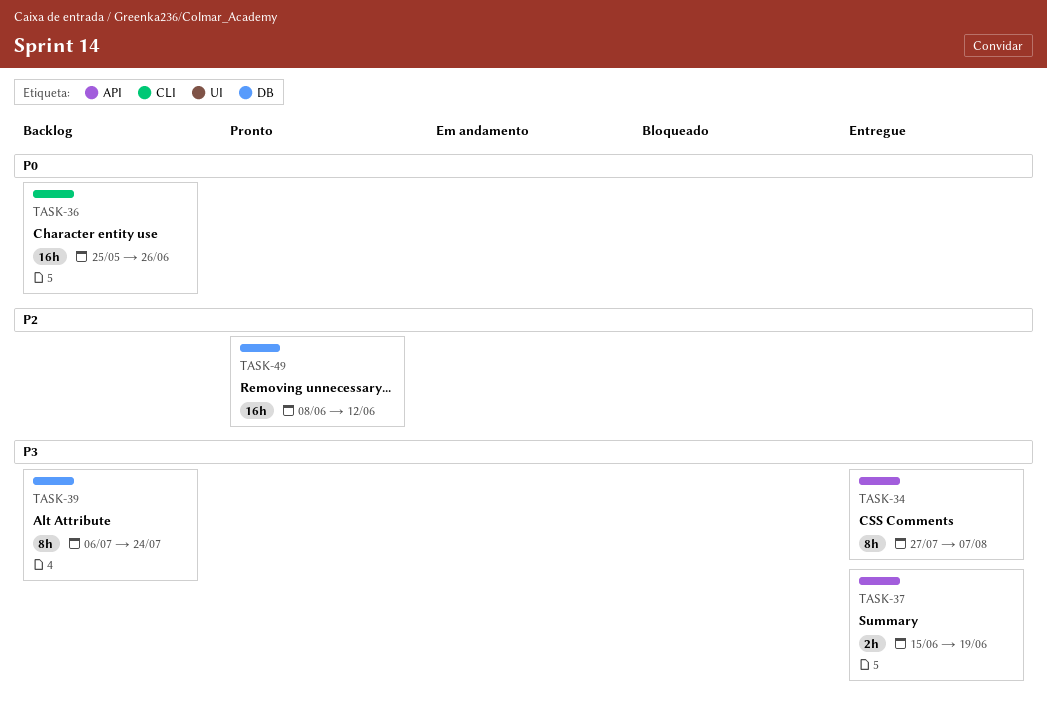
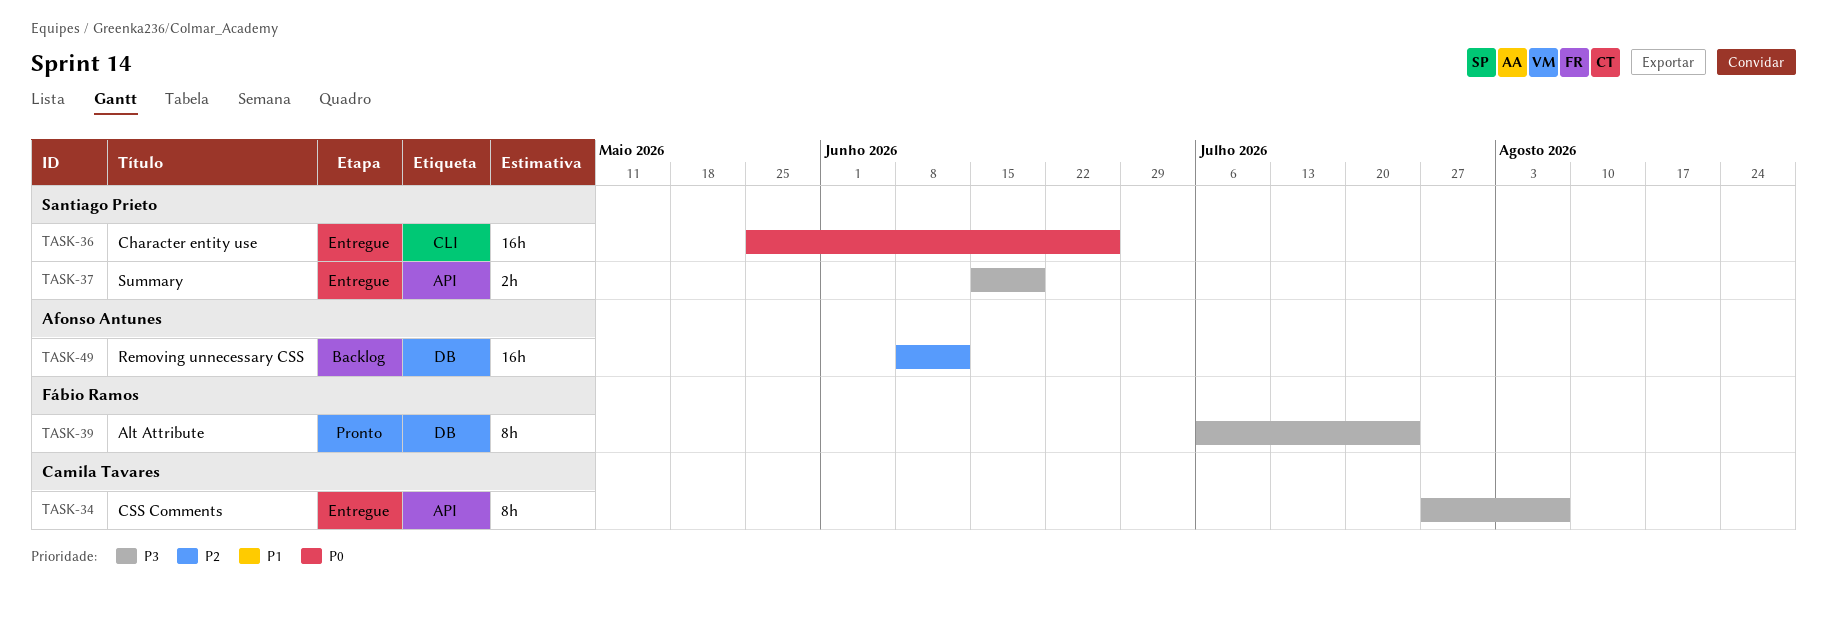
TASK-36, status: Backlog -> Entregue
TASK-39, status: Backlog -> Pronto
TASK-49, status: Pronto -> Backlog

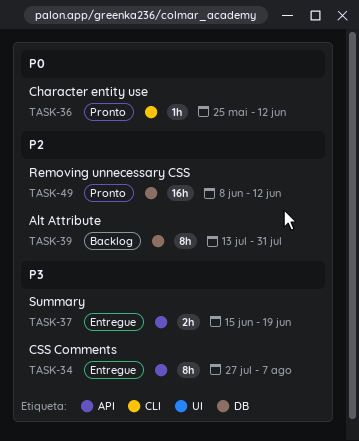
TASK-36, status: Entregue -> Pronto
TASK-36, estimate: 16h -> 1h
TASK-36, due: Jun 26 -> Jun 12
TASK-39, status: Pronto -> Backlog
TASK-39, priority: P3 -> P2
TASK-39, start: Jul 6 -> Jul 13
TASK-39, due: Jul 24 -> Jul 31
TASK-49, status: Backlog -> Pronto

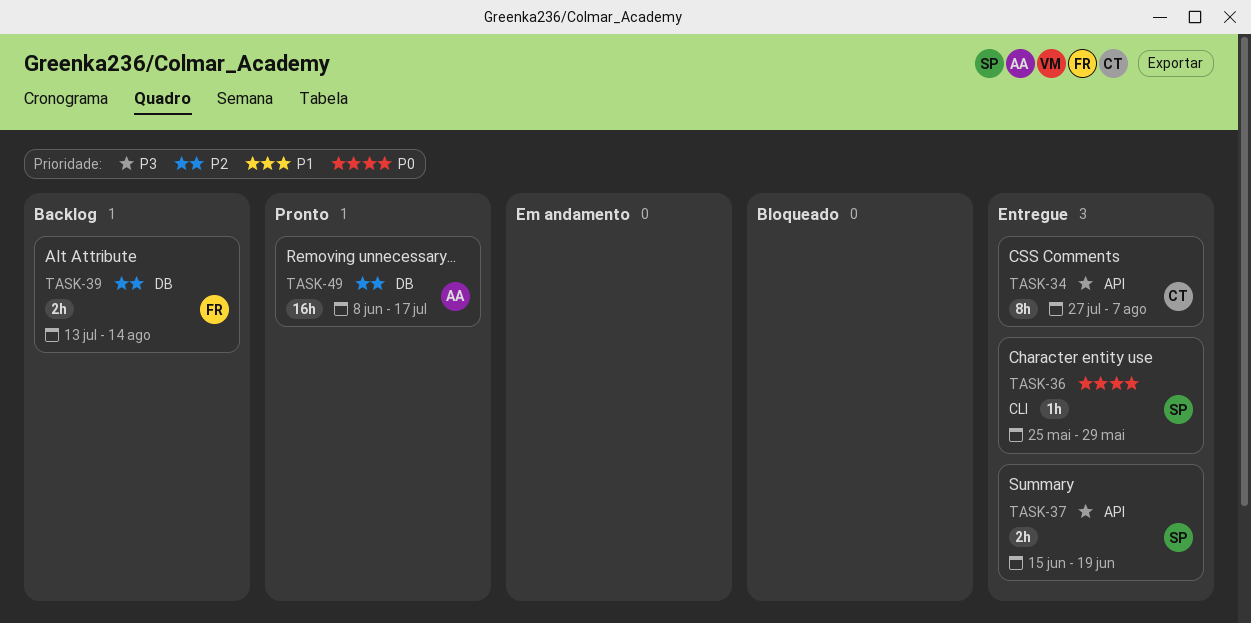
TASK-36, status: Pronto -> Entregue
TASK-36, due: Jun 12 -> May 29
TASK-39, estimate: 8h -> 2h
TASK-39, due: Jul 31 -> Aug 14
TASK-49, due: Jun 12 -> Jul 17

